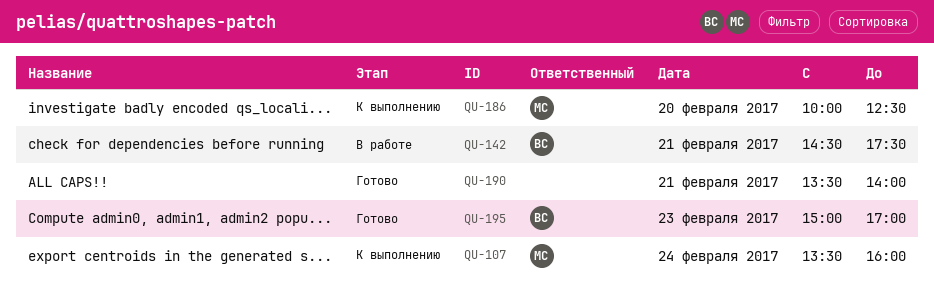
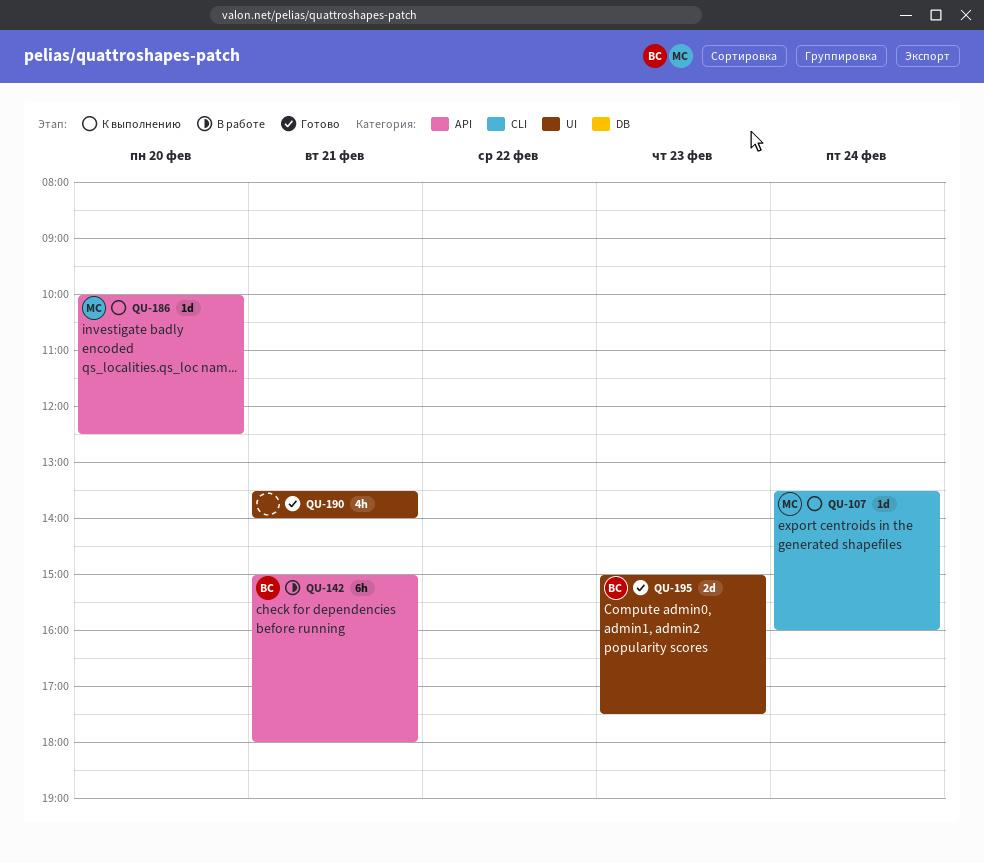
QU-142, begins: 14:30 -> 15:00
QU-142, ends: 17:30 -> 18:00
QU-195, ends: 17:00 -> 17:30

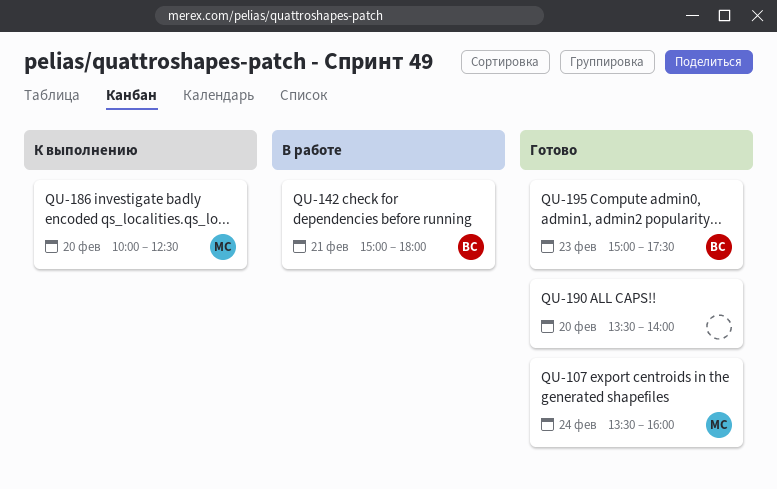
QU-107, status: К выполнению -> Готово
QU-190, day: Feb 21 -> Feb 20

